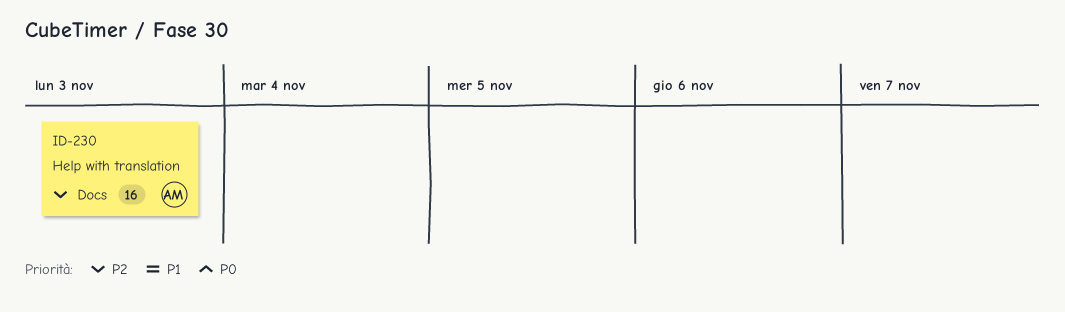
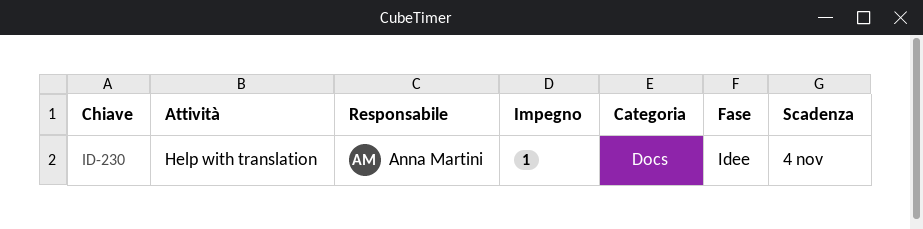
ID-230, estimate: 16 -> 1
ID-230, due: Nov 3 -> Nov 4

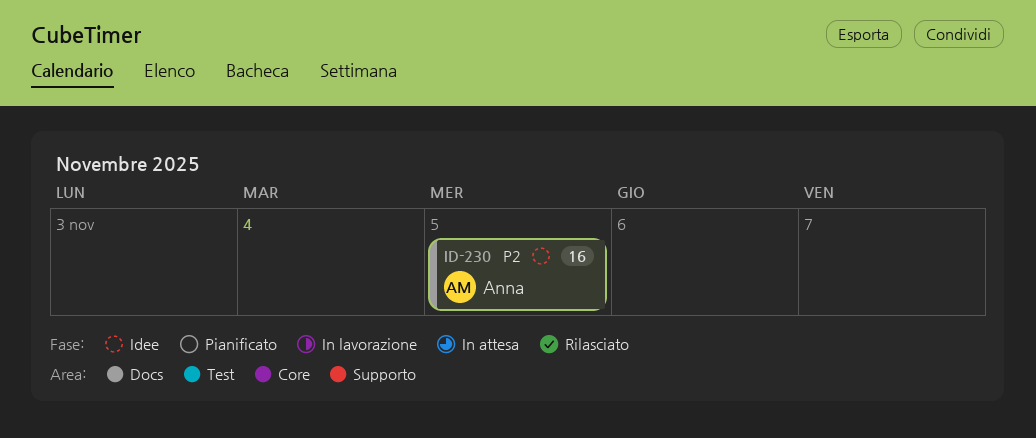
ID-230, estimate: 1 -> 16
ID-230, due: Nov 4 -> Nov 5

